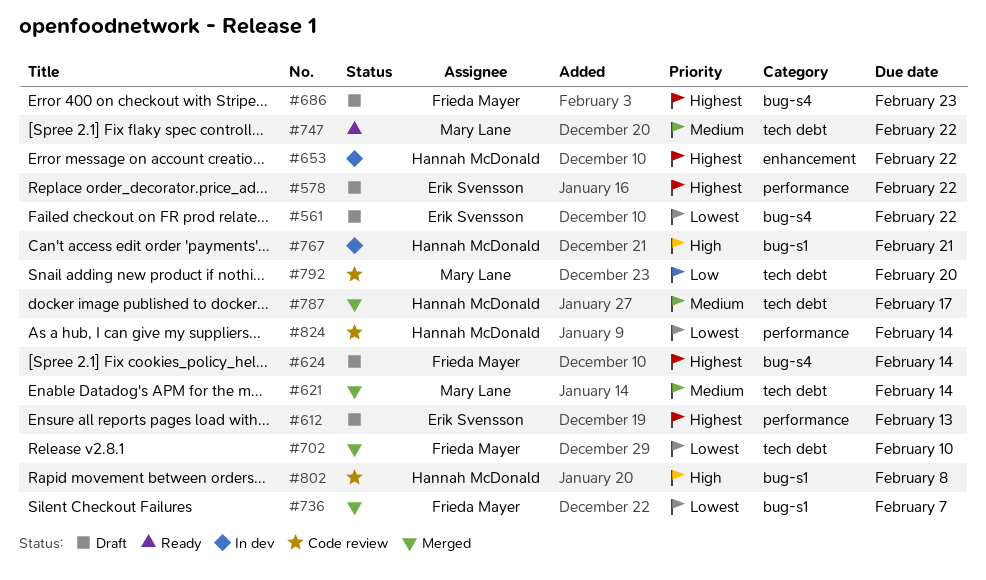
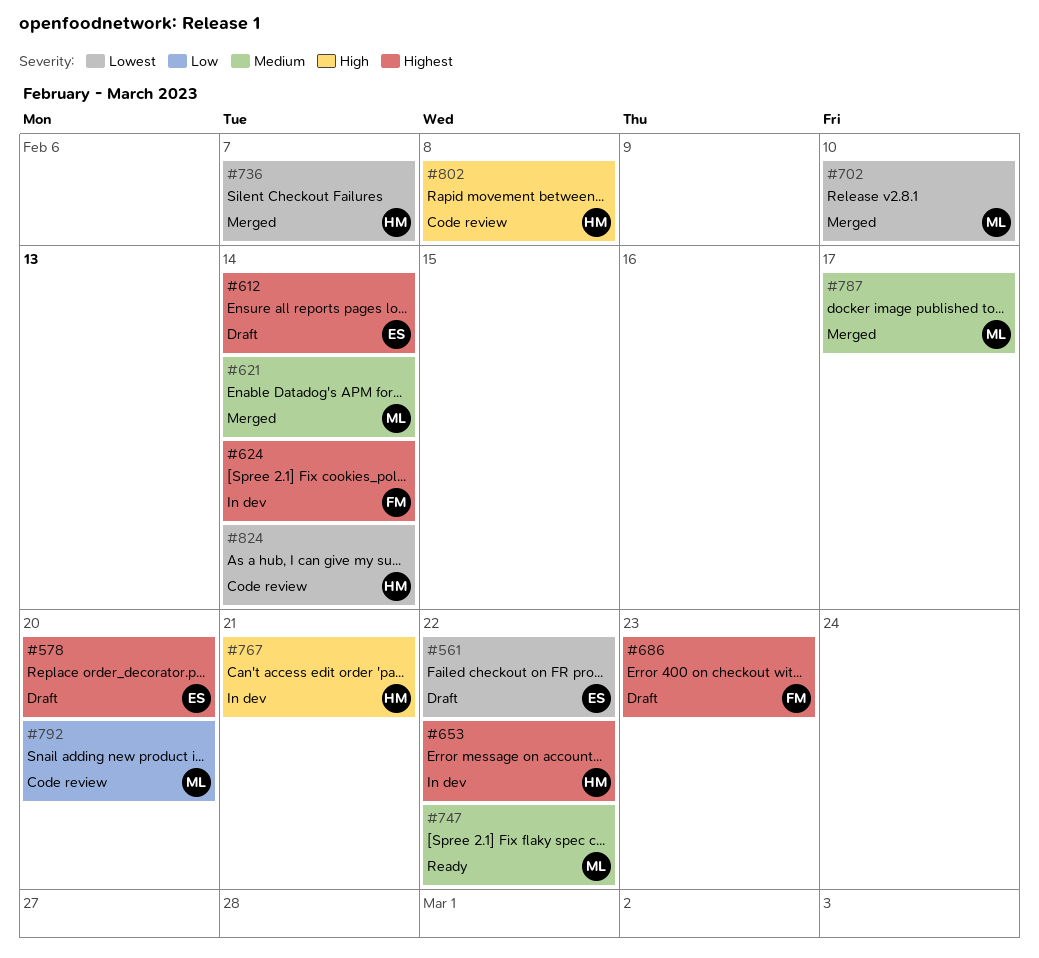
#578, due: Feb 22 -> Feb 20
#612, due: Feb 13 -> Feb 14
#624, status: Draft -> In dev
#702, owner: Frieda Mayer -> Mary Lane
#736, owner: Frieda Mayer -> Hannah McDonald
#787, owner: Hannah McDonald -> Mary Lane

